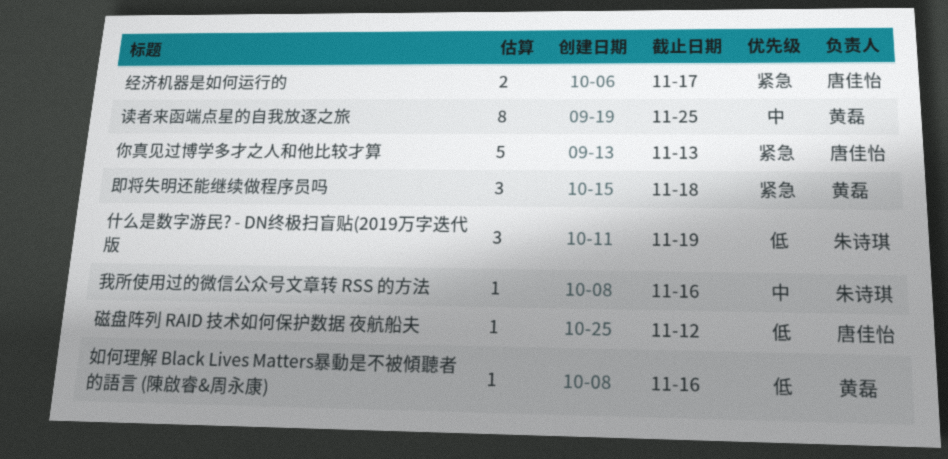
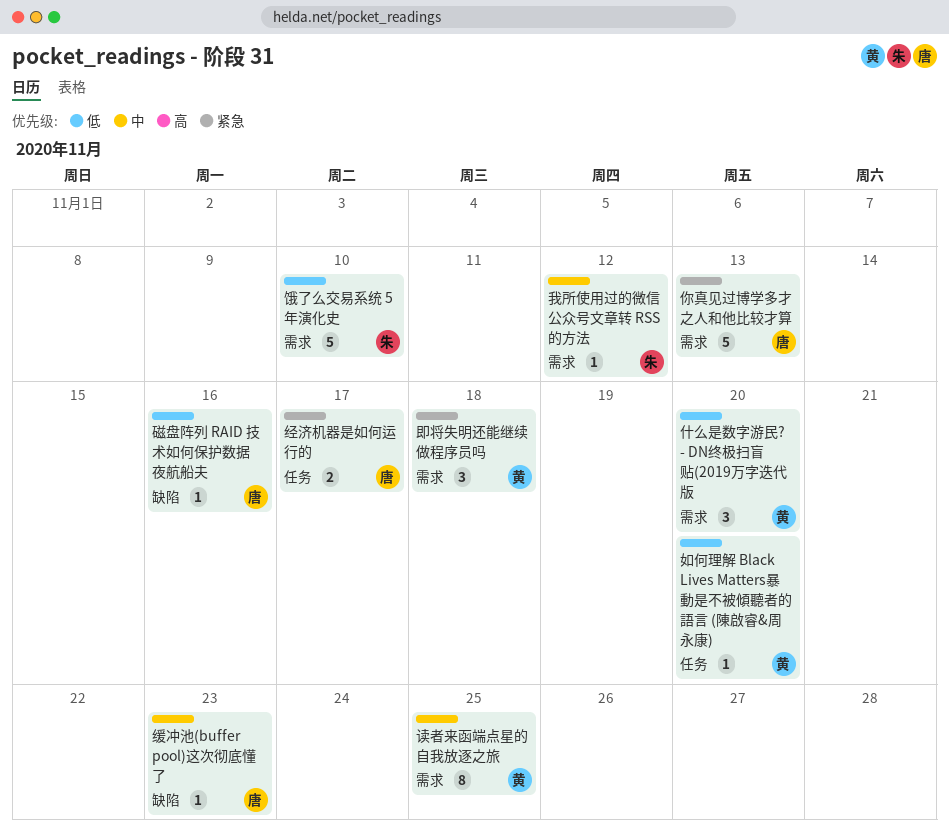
什么是数字游民? - DN终极扫盲贴(2019万字迭代版, owner: 朱诗琪 -> 黄磊
什么是数字游民? - DN终极扫盲贴(2019万字迭代版, due: Nov 19 -> Nov 20
如何理解 Black Lives Matters暴動是不被傾聽者的語言 (陳啟睿&周永康), due: Nov 16 -> Nov 20
我所使用过的微信公众号文章转 RSS 的方法, due: Nov 16 -> Nov 12
磁盘阵列 RAID 技术如何保护数据 夜航船夫, due: Nov 12 -> Nov 16
缓冲池(buffer pool)这次彻底懂了: none -> present
饿了么交易系统 5 年演化史: none -> present

